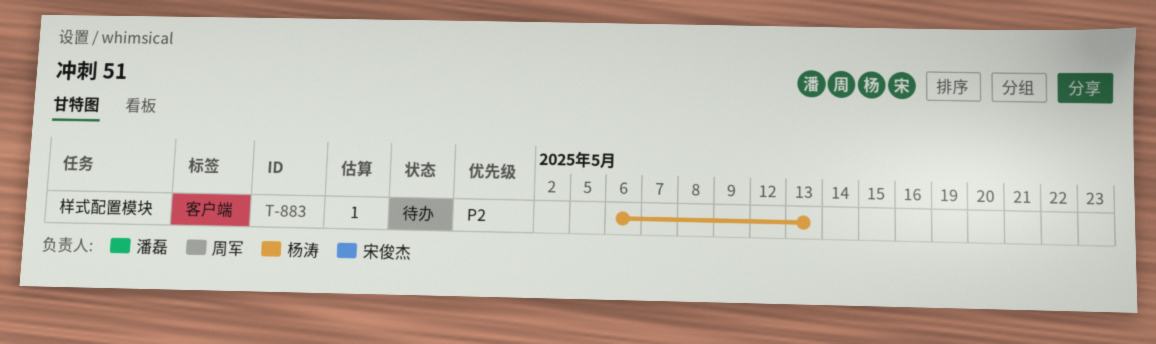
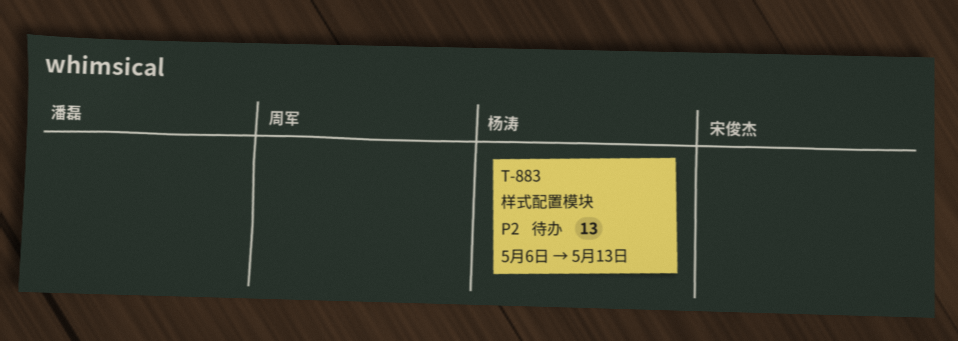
T-883, estimate: 1 -> 13

